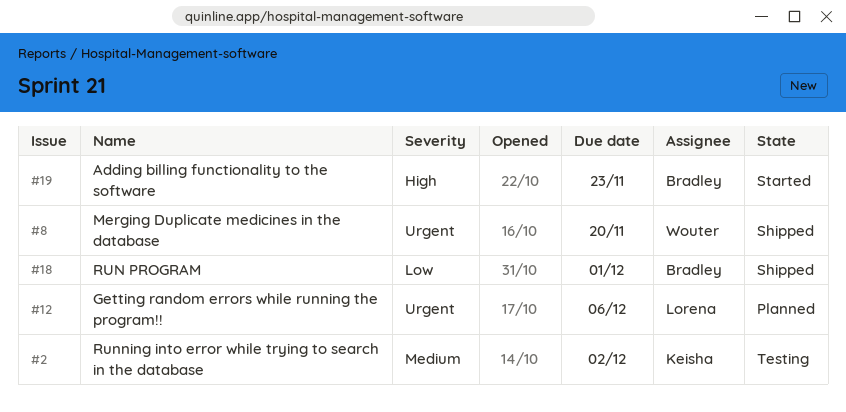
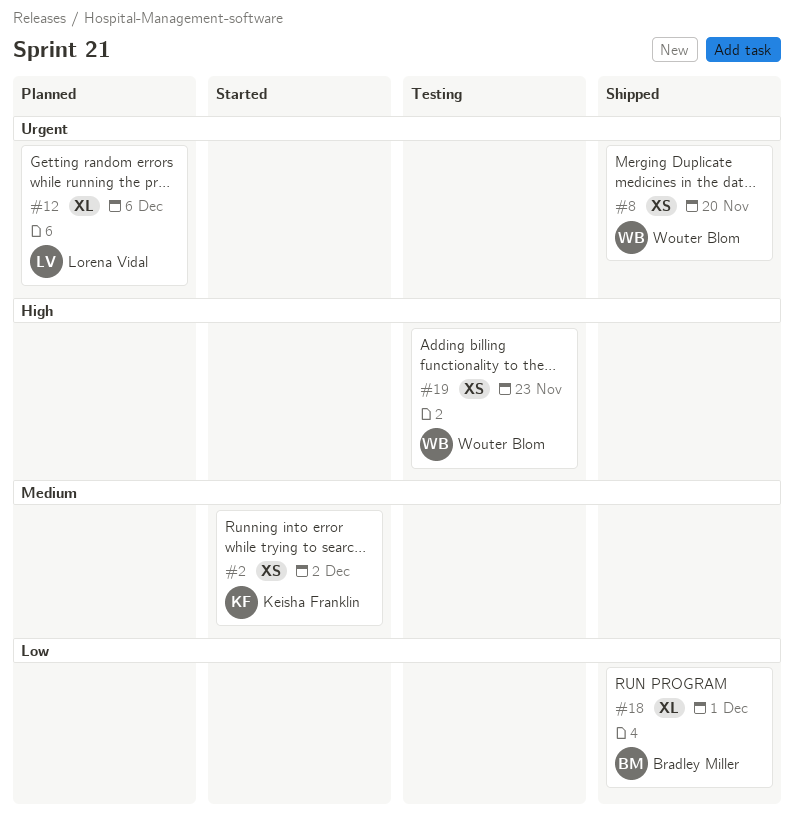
#2, status: Testing -> Started
#19, status: Started -> Testing
#19, owner: Bradley Miller -> Wouter Blom

